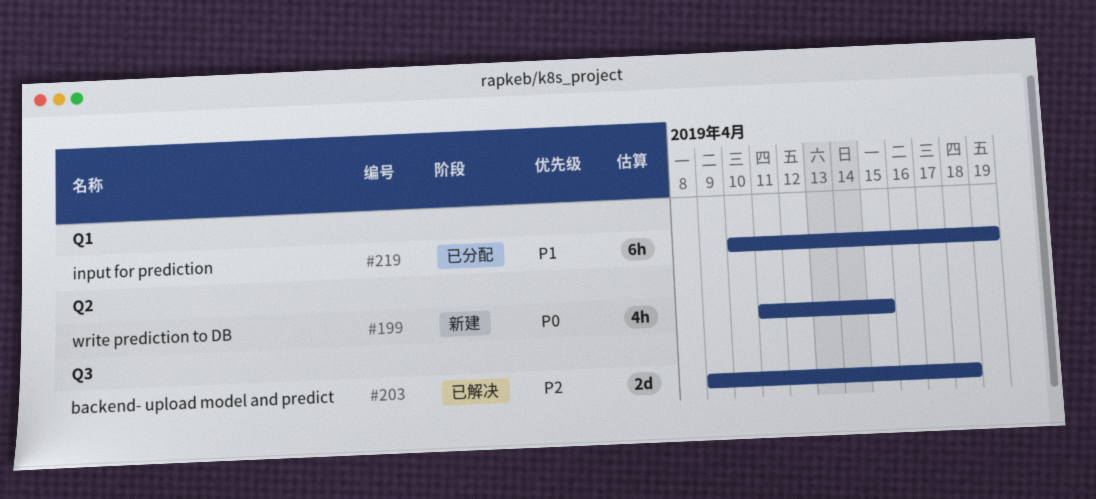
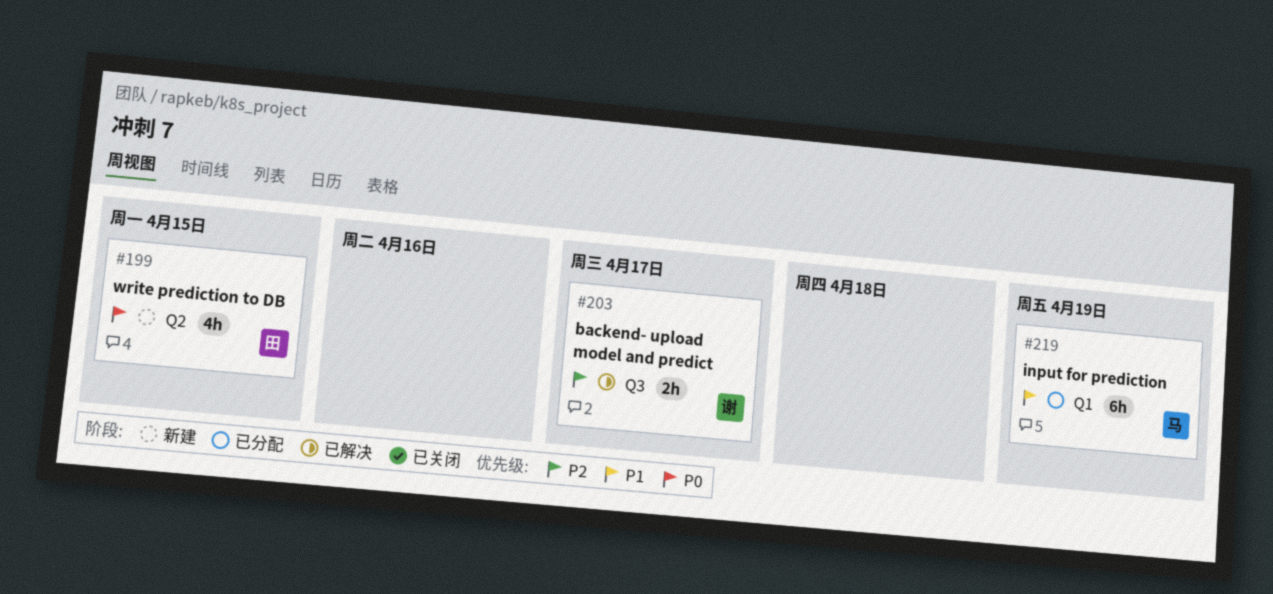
#203, estimate: 2d -> 2h
#203, due: Apr 18 -> Apr 17

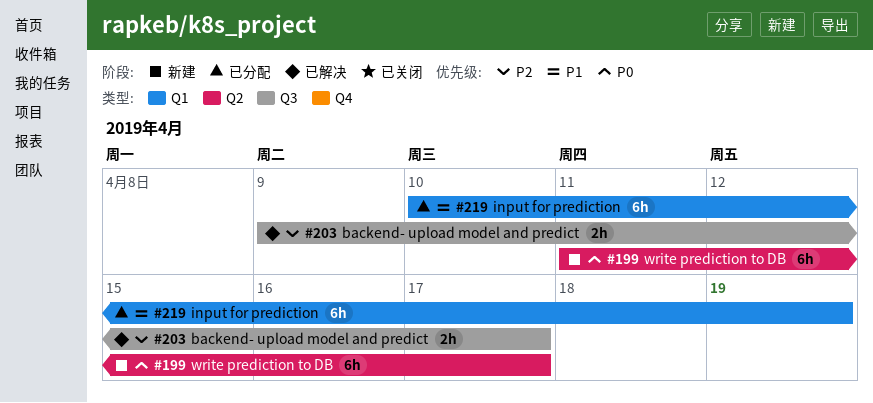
#199, estimate: 4h -> 6h
#199, due: Apr 15 -> Apr 17

